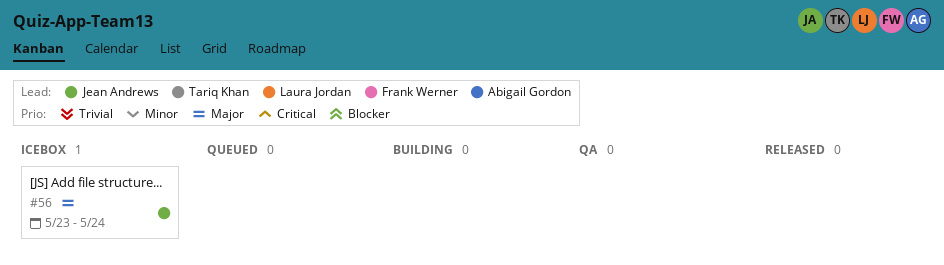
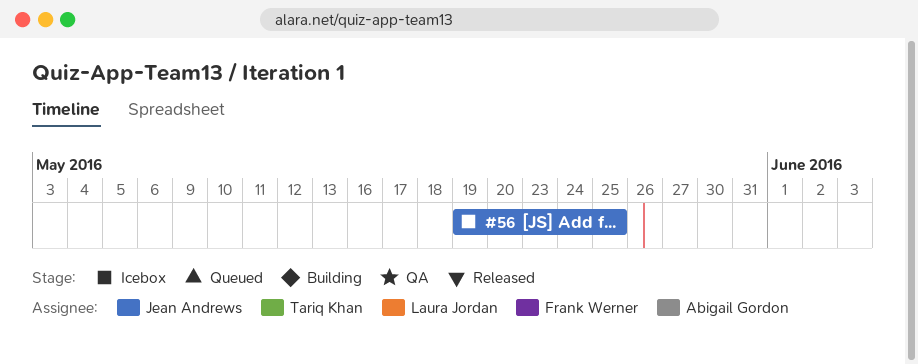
#56, start: May 23 -> May 19
#56, due: May 24 -> May 25

